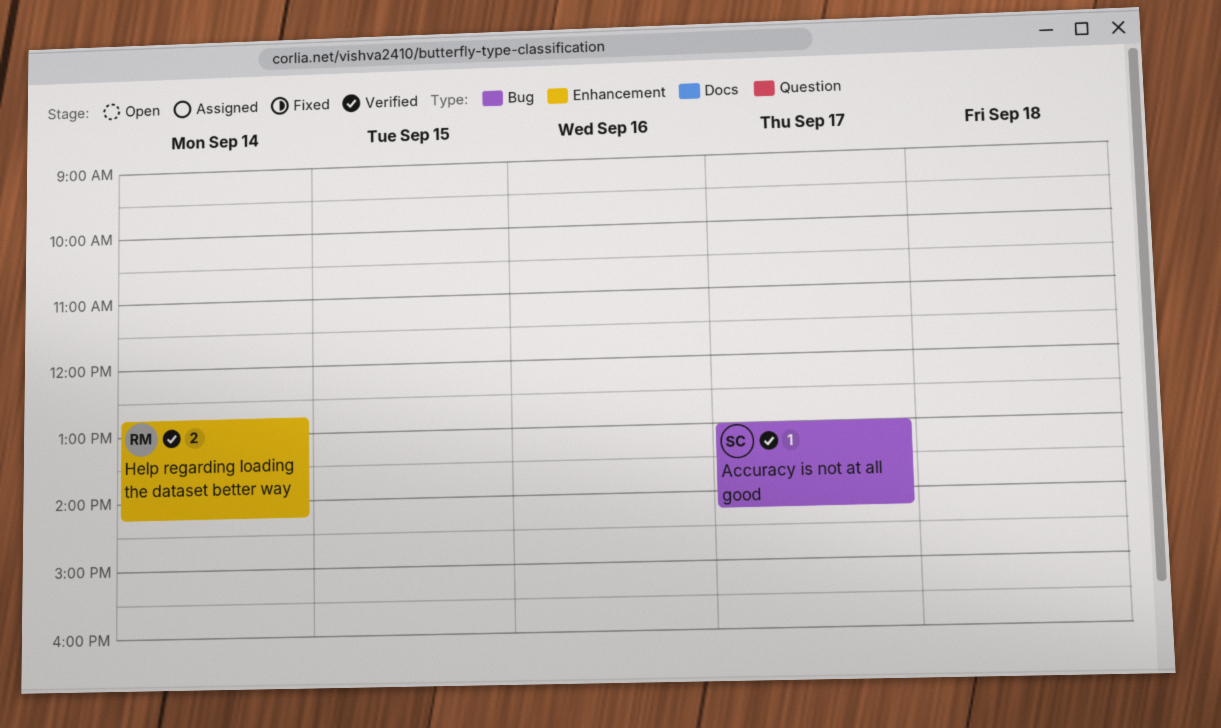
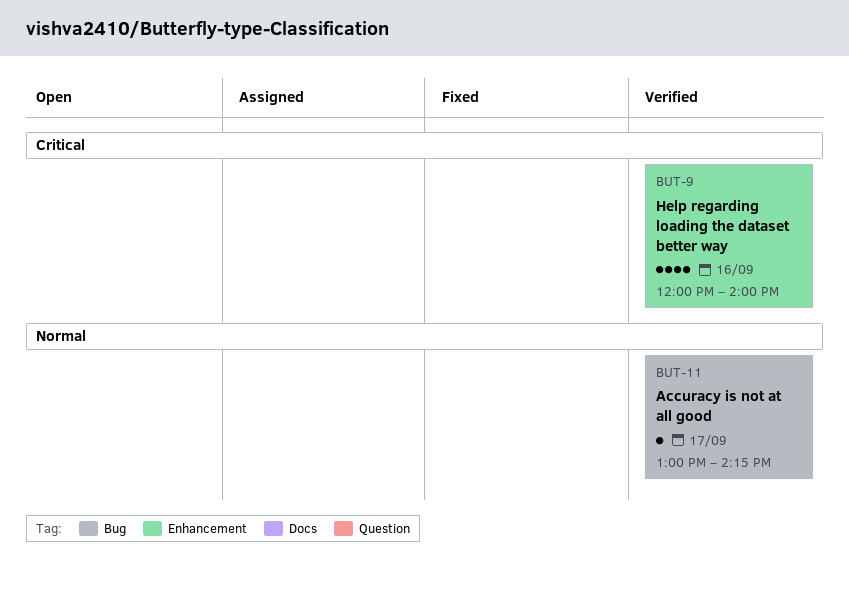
Help regarding loading the dataset better way, estimate: 2 -> 4
Help regarding loading the dataset better way, day: Sep 14 -> Sep 16
Help regarding loading the dataset better way, begins: 12:45 -> 12:00
Help regarding loading the dataset better way, ends: 14:15 -> 14:00

